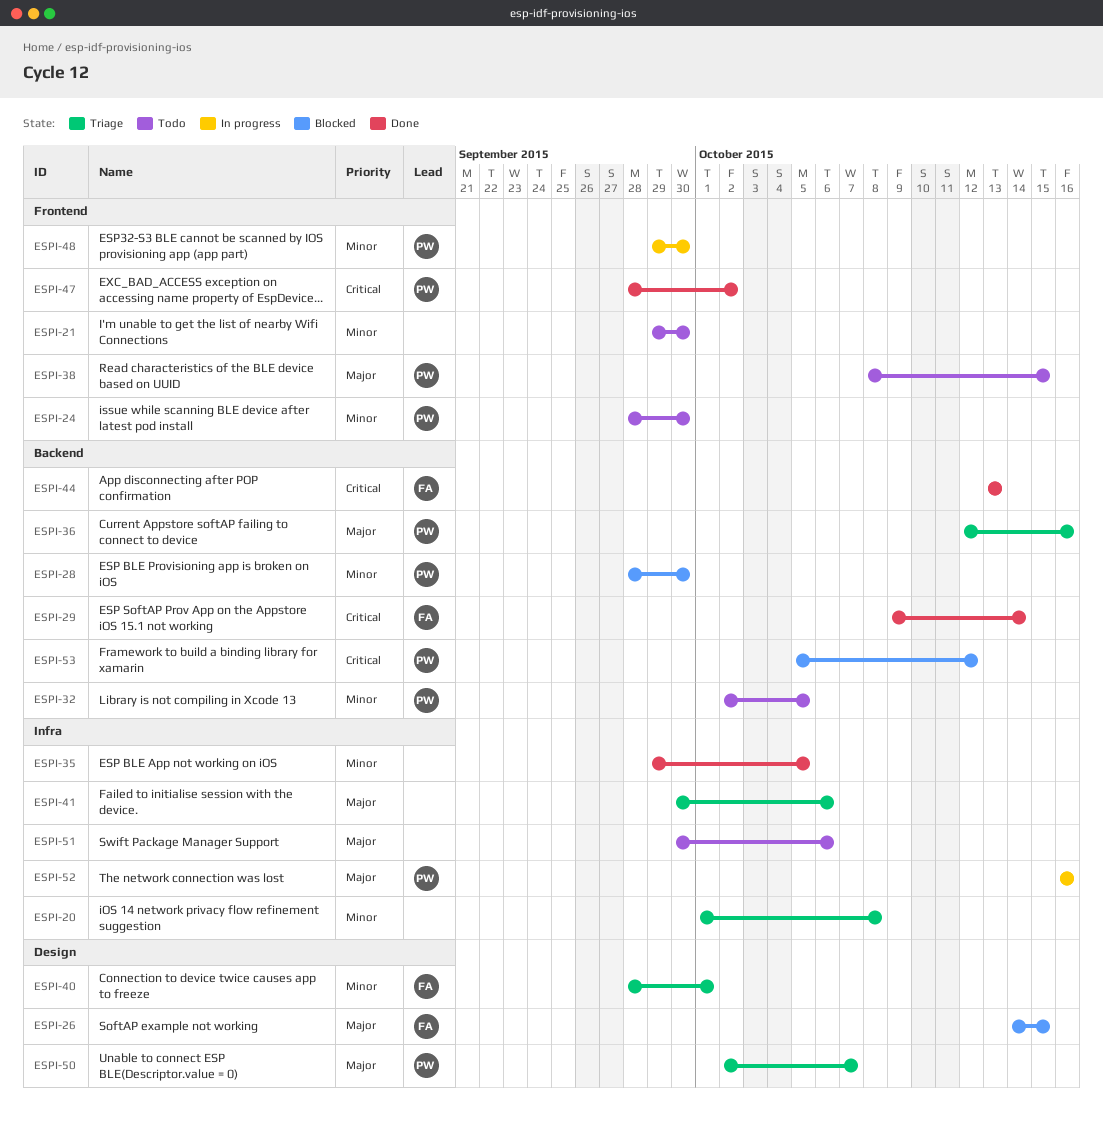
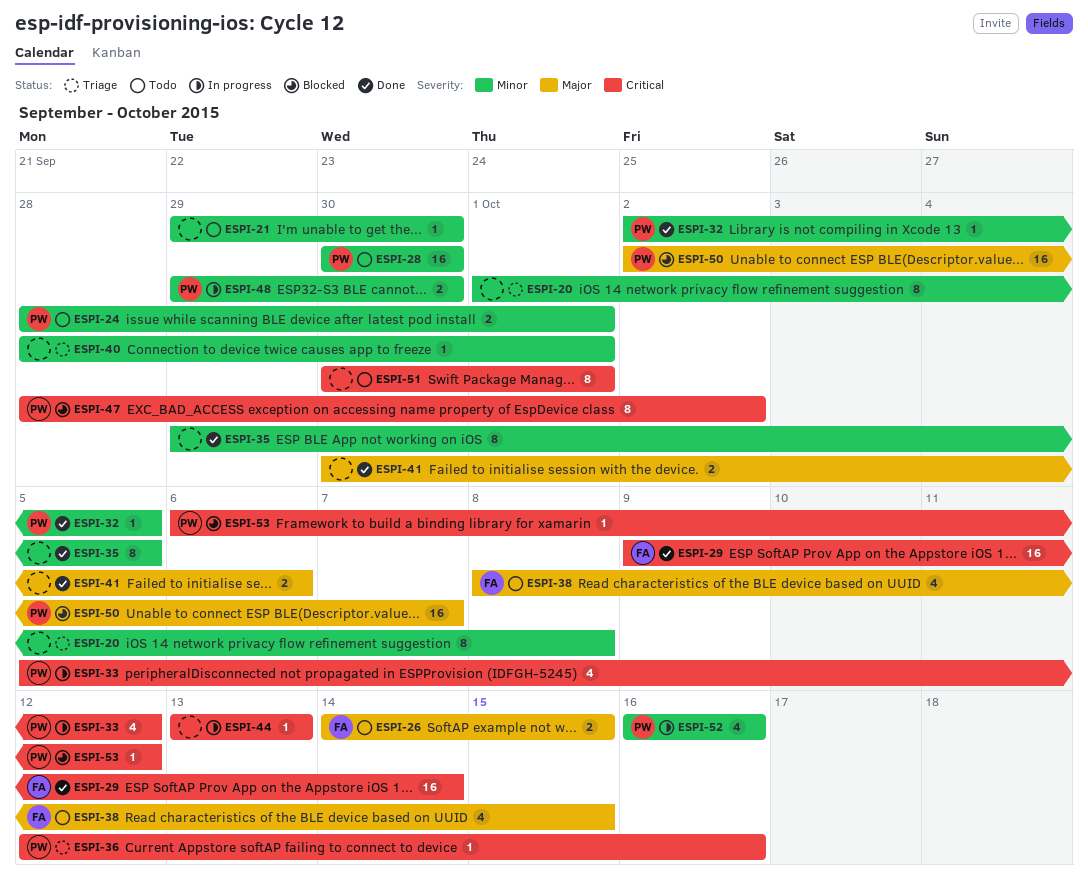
ESPI-24, due: Sep 30 -> Oct 1
ESPI-26, status: Blocked -> Todo
ESPI-28, status: Blocked -> Todo
ESPI-28, start: Sep 28 -> Sep 30
ESPI-32, status: Todo -> Done
ESPI-33: none -> present
ESPI-36, priority: Major -> Critical
ESPI-38, owner: PW -> FA
ESPI-40, owner: FA -> none
ESPI-41, status: Triage -> Done
ESPI-44, status: Done -> In progress
ESPI-44, owner: FA -> none
ESPI-47, status: Done -> Blocked
ESPI-50, status: Triage -> Blocked
ESPI-51, priority: Major -> Critical
ESPI-51, due: Oct 6 -> Oct 1
ESPI-52, priority: Major -> Minor
ESPI-53, start: Oct 5 -> Oct 6

